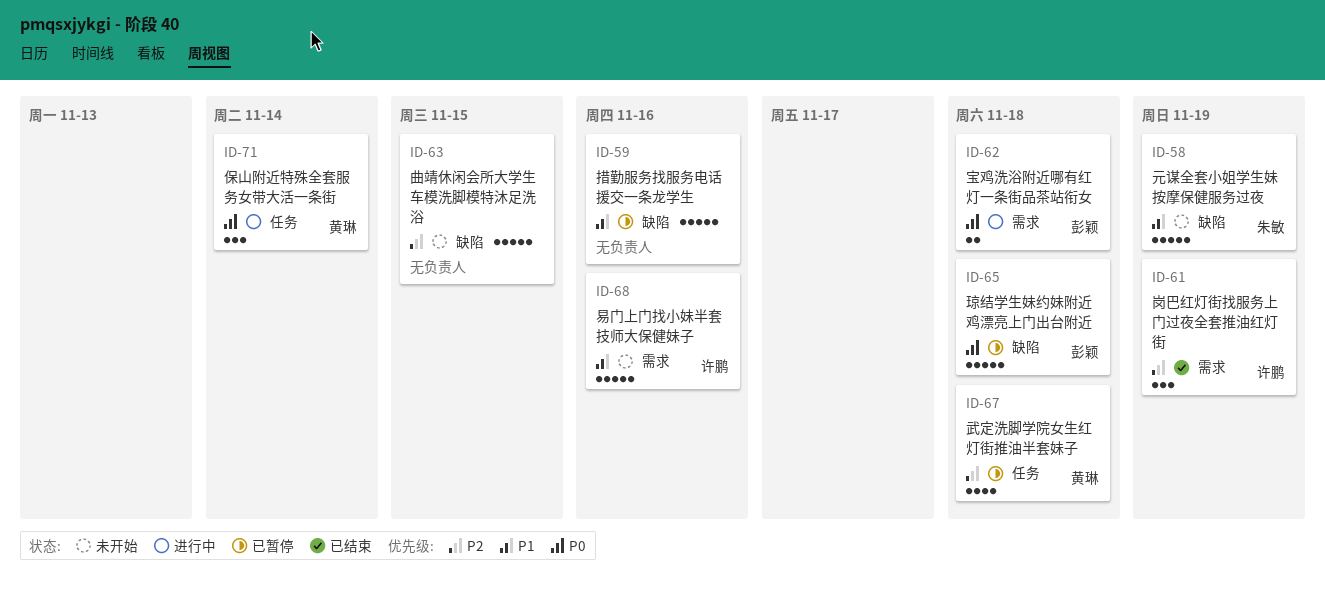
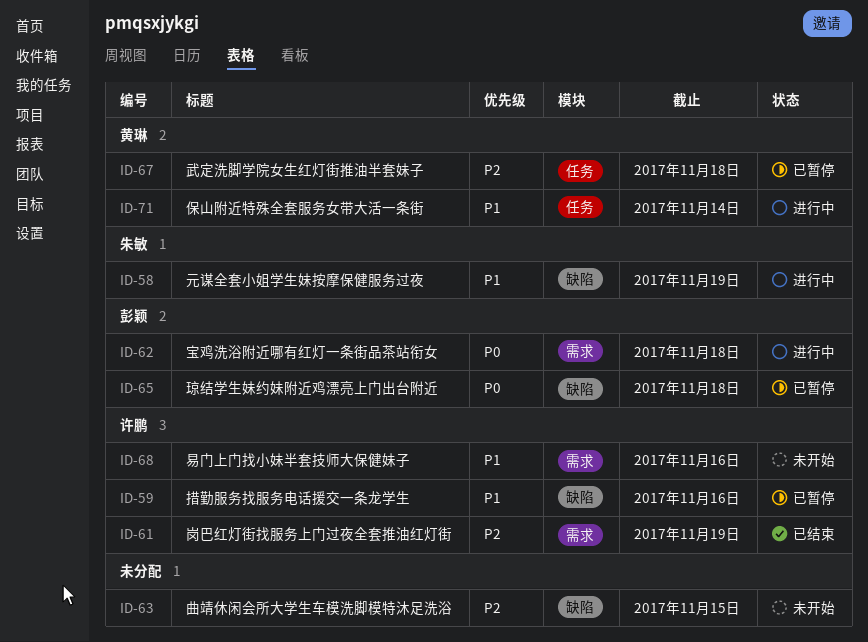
ID-58, status: 未开始 -> 进行中
ID-59, owner: none -> 许鹏
ID-71, priority: P0 -> P1

